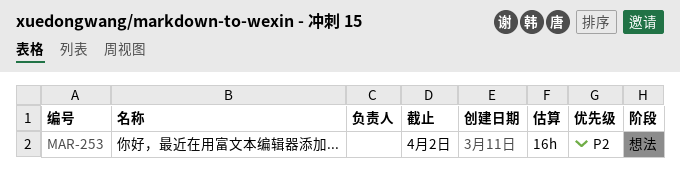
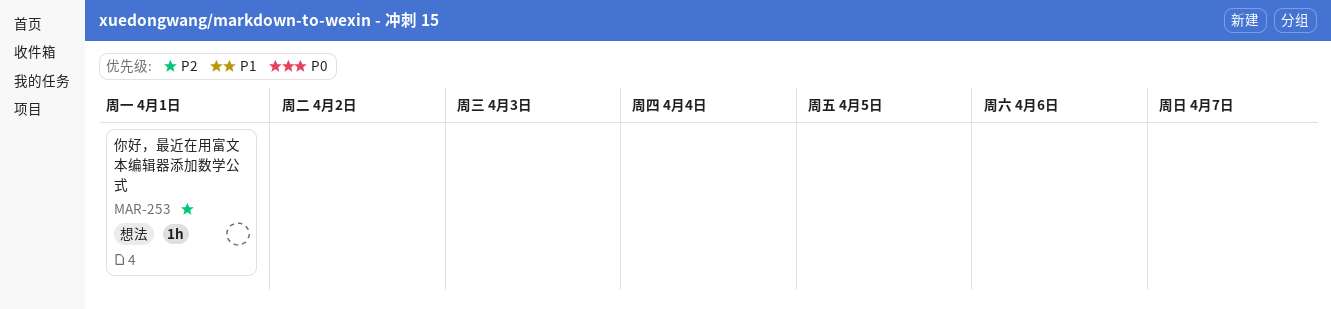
MAR-253, estimate: 16h -> 1h
MAR-253, due: Apr 2 -> Apr 1

